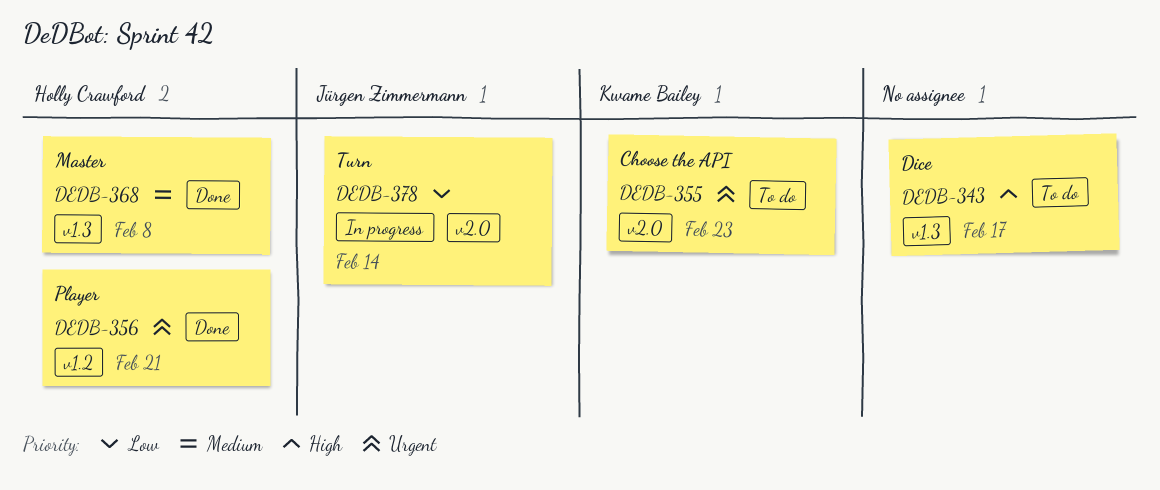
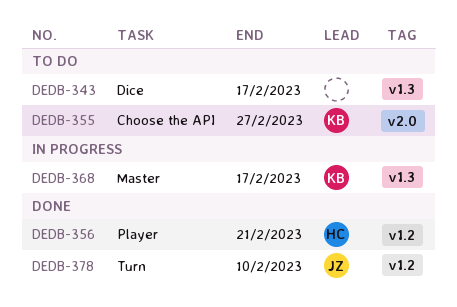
DEDB-355, due: Feb 23 -> Feb 27
DEDB-368, status: Done -> In progress
DEDB-368, owner: Holly Crawford -> Kwame Bailey
DEDB-368, due: Feb 8 -> Feb 17
DEDB-378, status: In progress -> Done
DEDB-378, label: v2.0 -> v1.2
DEDB-378, due: Feb 14 -> Feb 10

